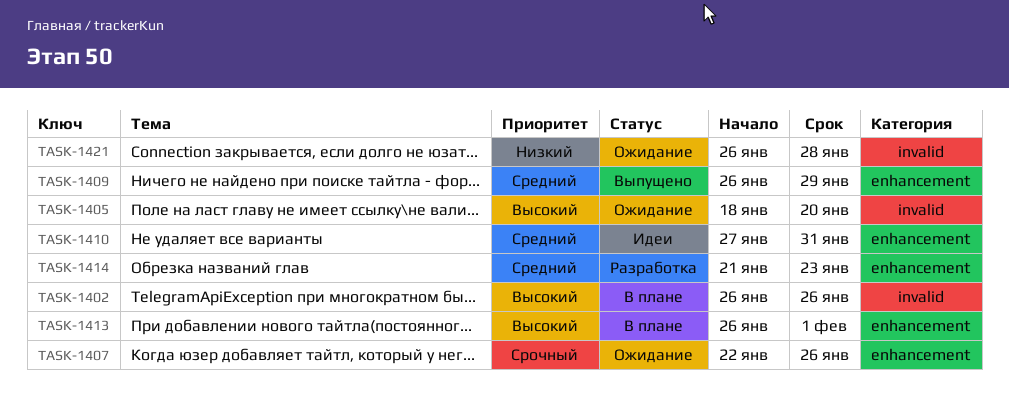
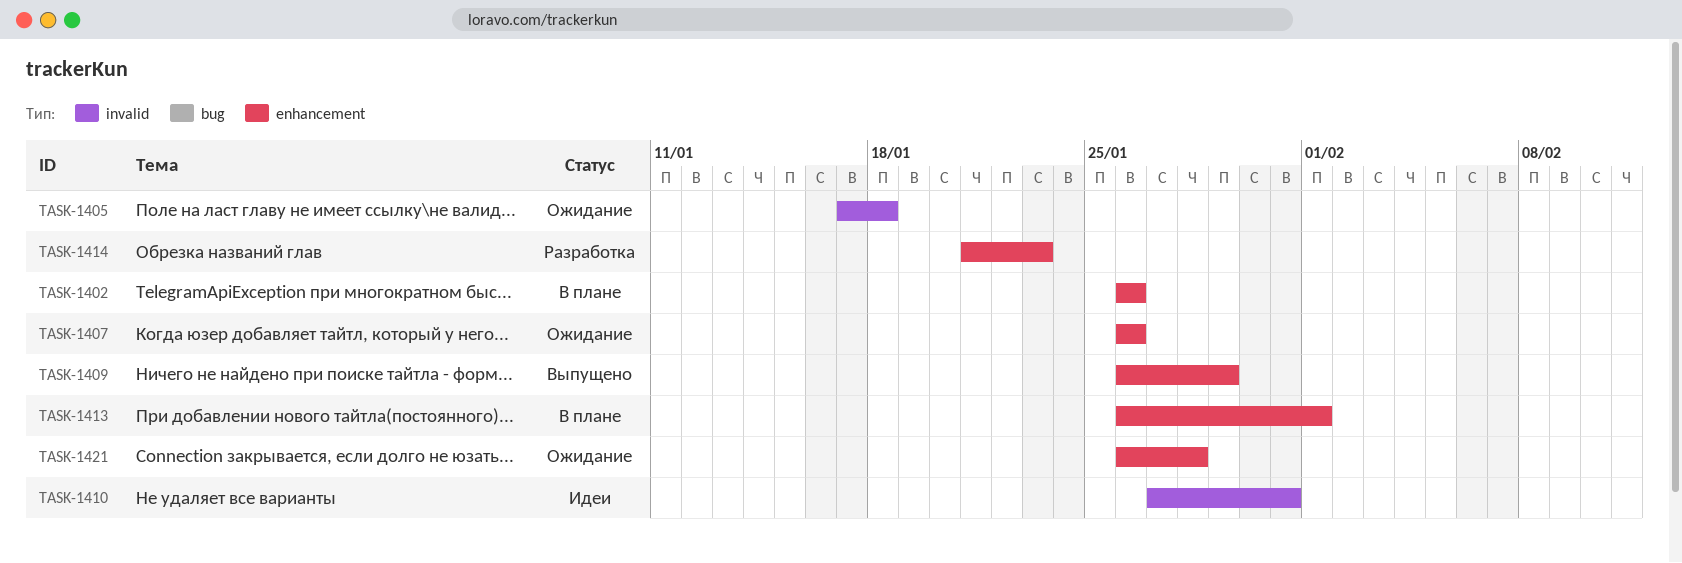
TASK-1402, label: invalid -> enhancement
TASK-1405, start: Jan 18 -> Jan 17
TASK-1405, due: Jan 20 -> Jan 18
TASK-1407, start: Jan 22 -> Jan 26
TASK-1410, label: enhancement -> invalid
TASK-1421, label: invalid -> enhancement

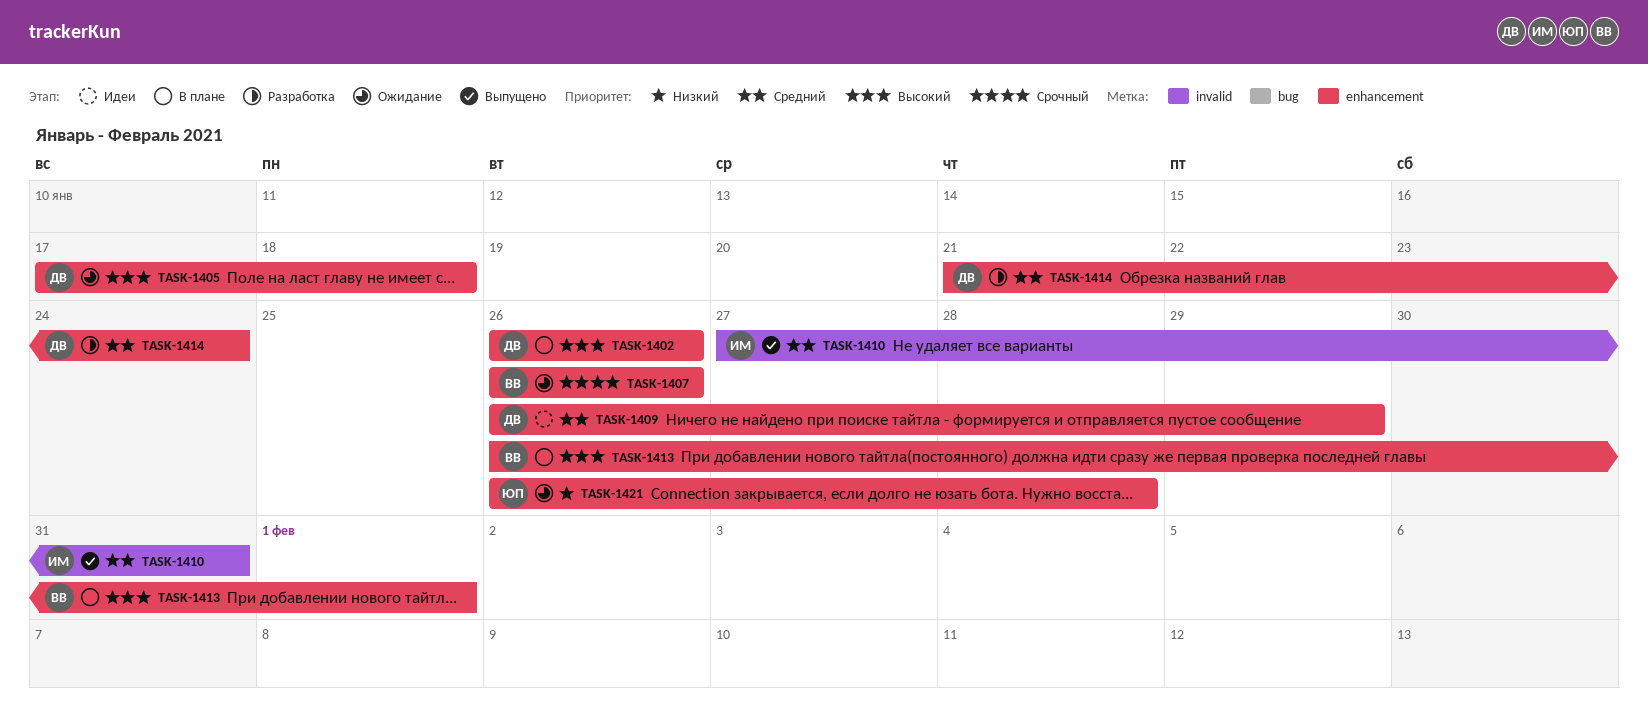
TASK-1405, label: invalid -> enhancement
TASK-1409, status: Выпущено -> Идеи
TASK-1410, status: Идеи -> Выпущено
TASK-1414, due: Jan 23 -> Jan 24

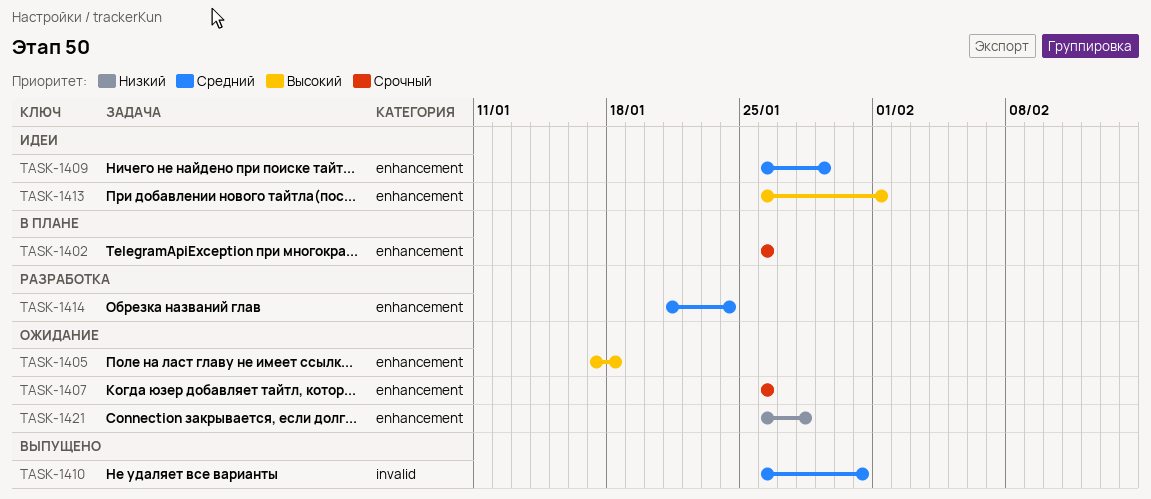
TASK-1402, priority: Высокий -> Срочный
TASK-1410, start: Jan 27 -> Jan 26
TASK-1413, status: В плане -> Идеи

